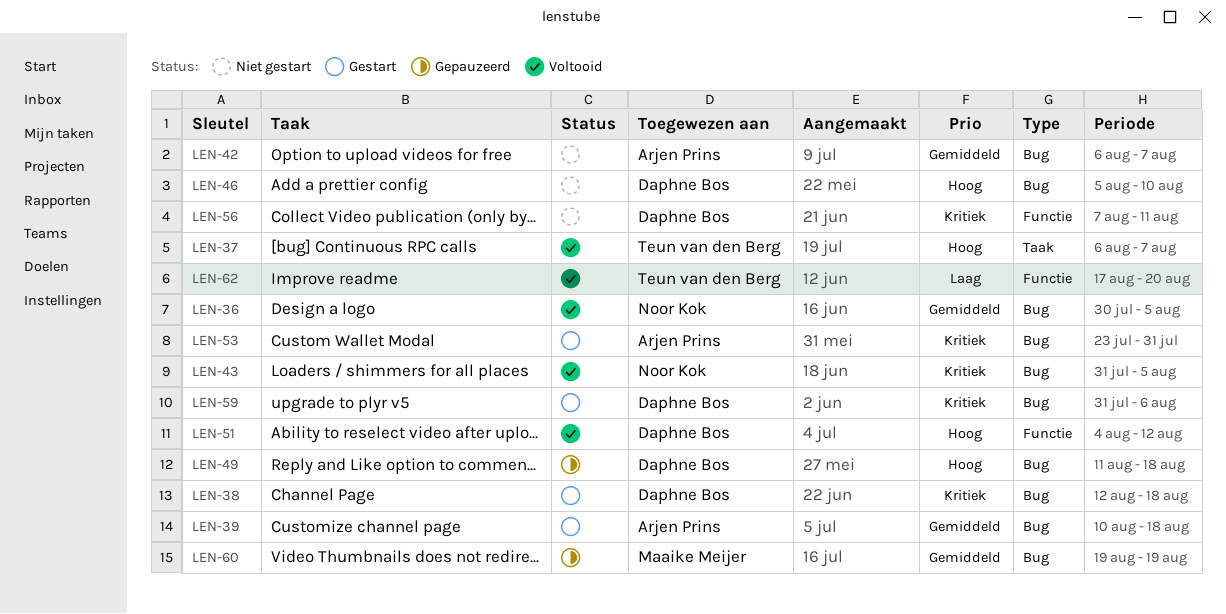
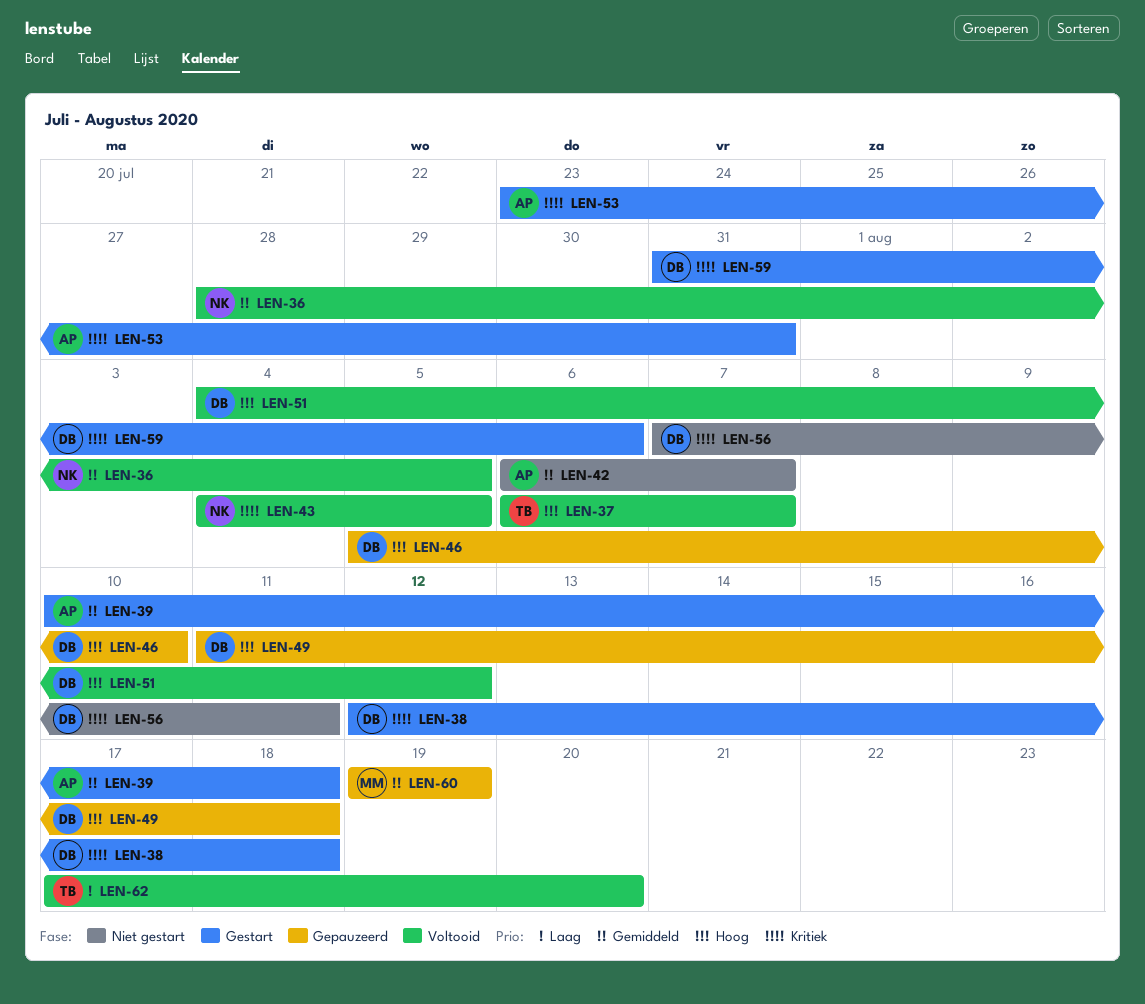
LEN-36, start: Jul 30 -> Jul 28
LEN-43, start: Jul 31 -> Aug 4
LEN-46, status: Niet gestart -> Gepauzeerd

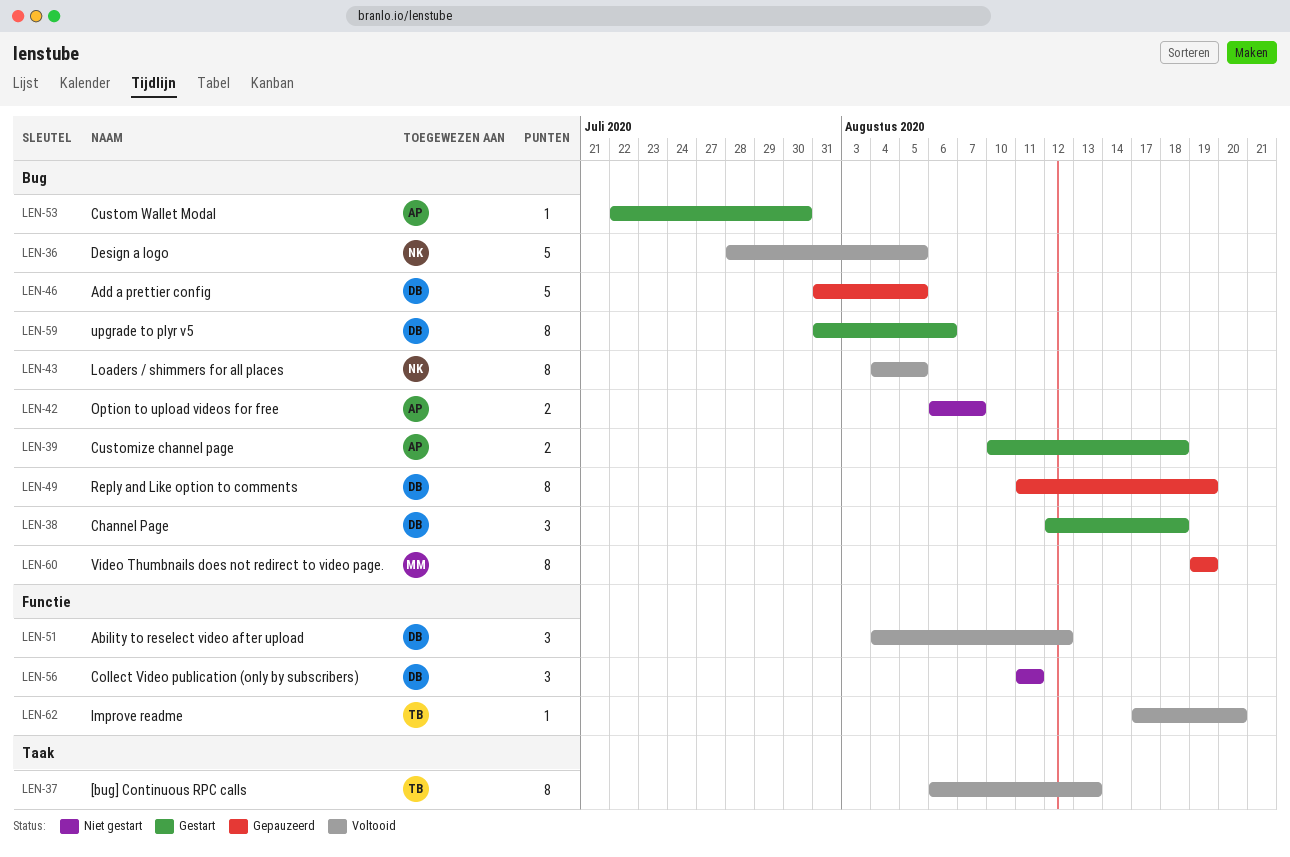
LEN-37, due: Aug 7 -> Aug 13
LEN-46, start: Aug 5 -> Jul 31
LEN-46, due: Aug 10 -> Aug 5
LEN-49, due: Aug 18 -> Aug 19
LEN-53, start: Jul 23 -> Jul 22
LEN-53, due: Jul 31 -> Jul 30
LEN-56, start: Aug 7 -> Aug 11

